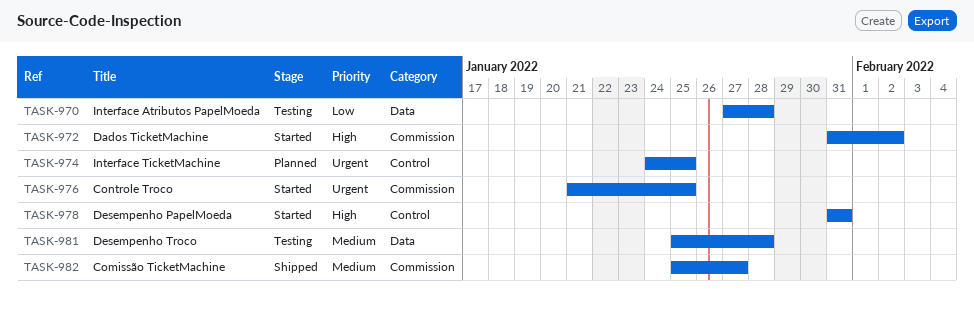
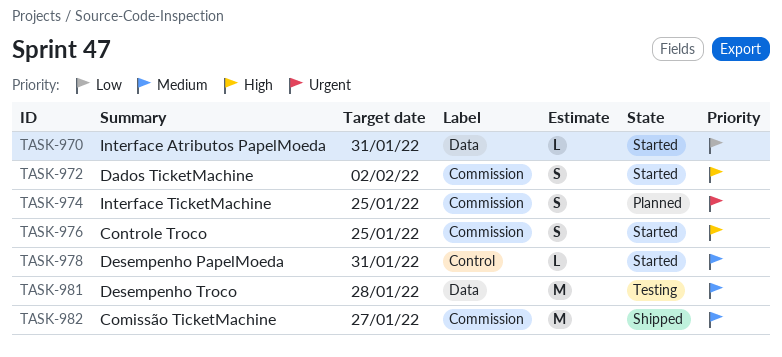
TASK-970, status: Testing -> Started
TASK-970, due: Jan 28 -> Jan 31
TASK-974, label: Control -> Commission
TASK-976, priority: Urgent -> High
TASK-978, priority: High -> Medium

